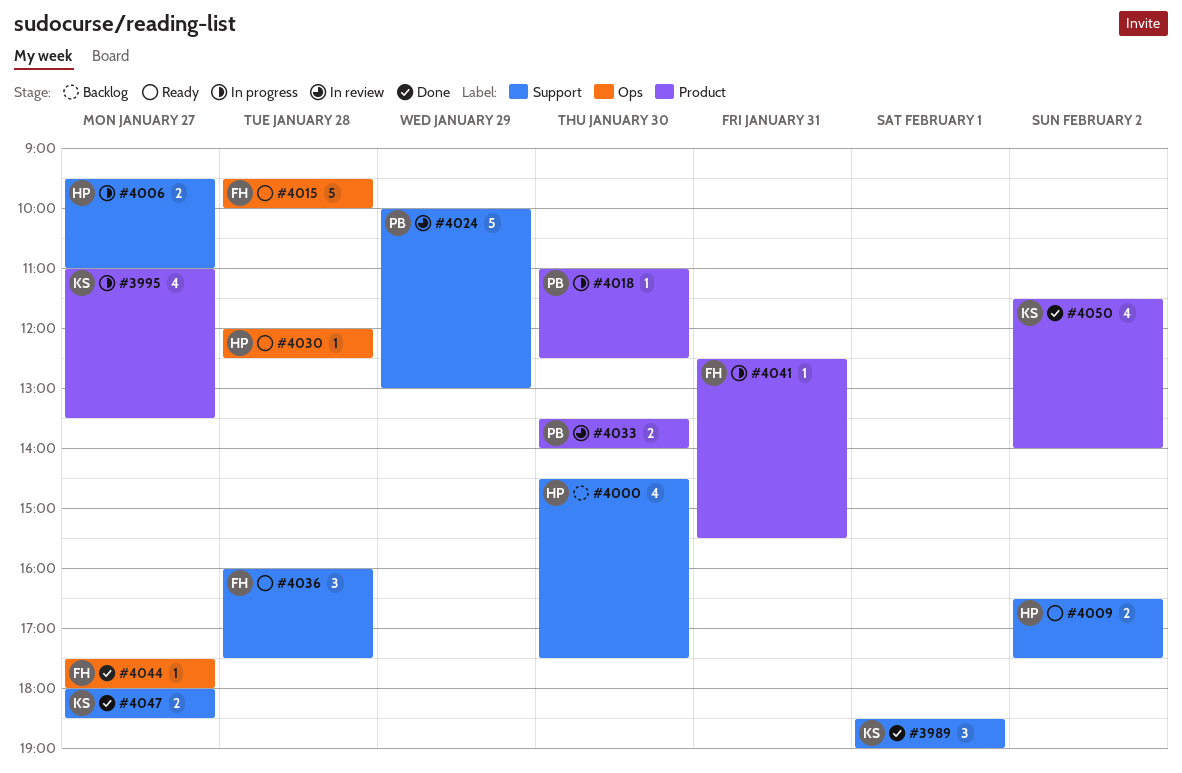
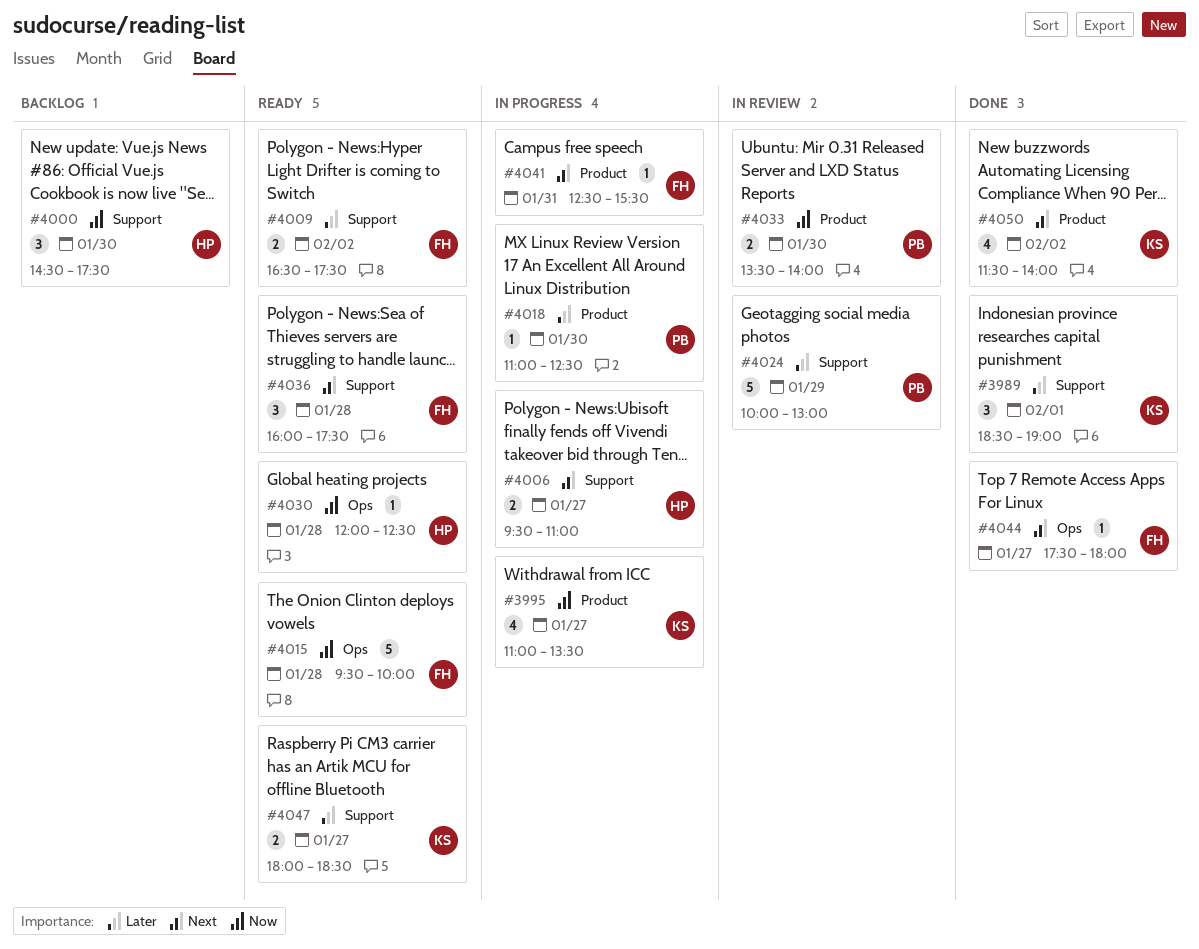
#4000, estimate: 4 -> 3
#4009, owner: HP -> FH
#4047, status: Done -> Ready

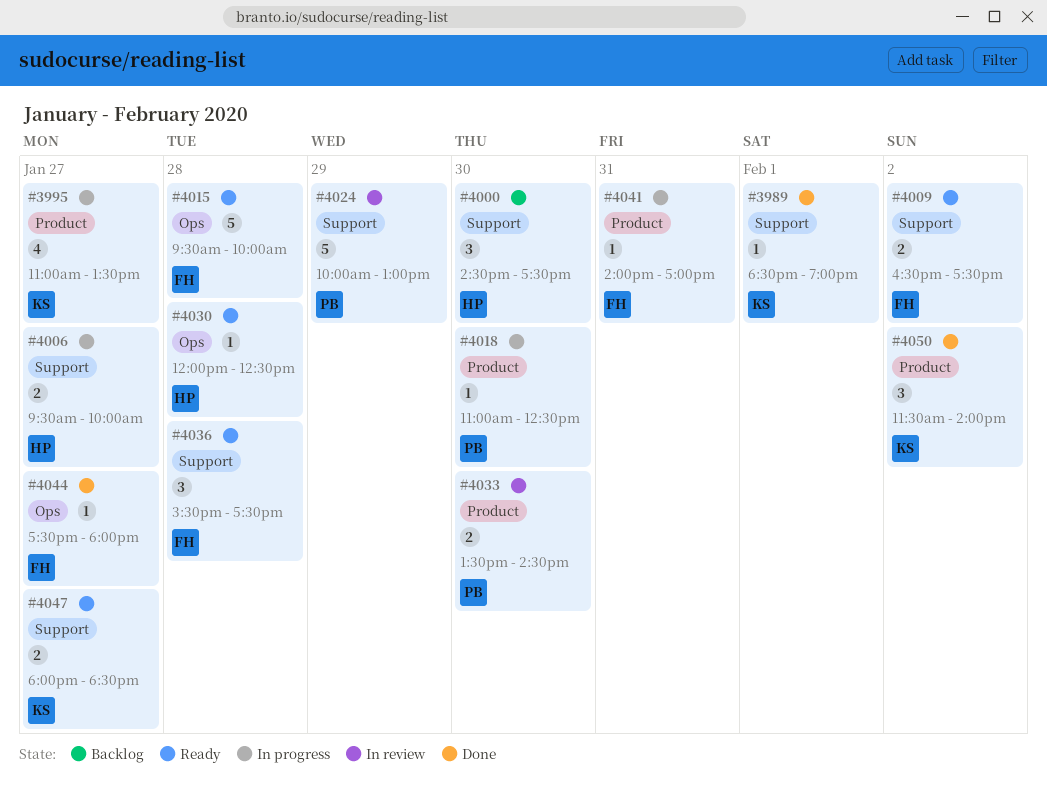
#3989, estimate: 3 -> 1
#4006, ends: 11:00 -> 10:00
#4033, ends: 14:00 -> 14:30
#4036, begins: 16:00 -> 15:30
#4041, begins: 12:30 -> 14:00
#4041, ends: 15:30 -> 17:00
#4050, estimate: 4 -> 3

